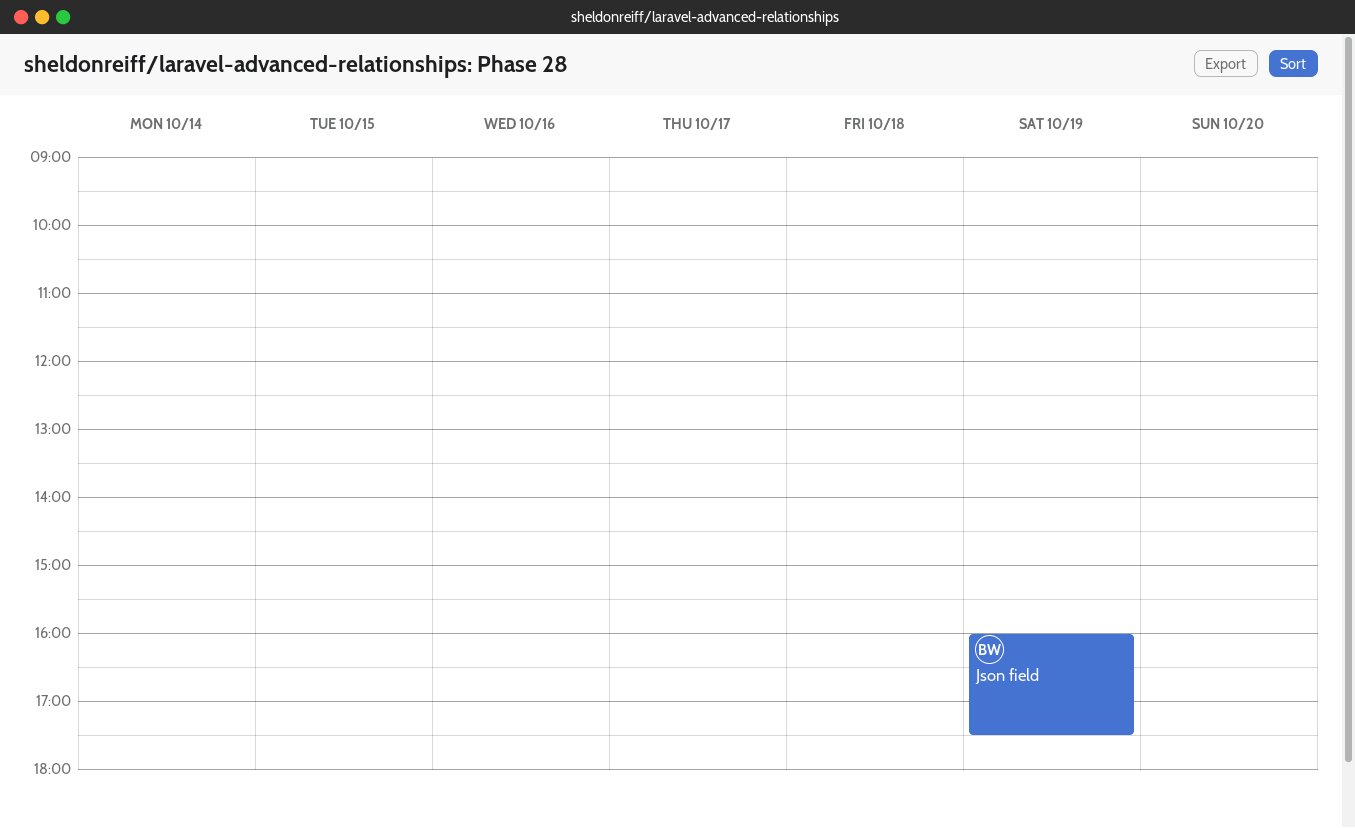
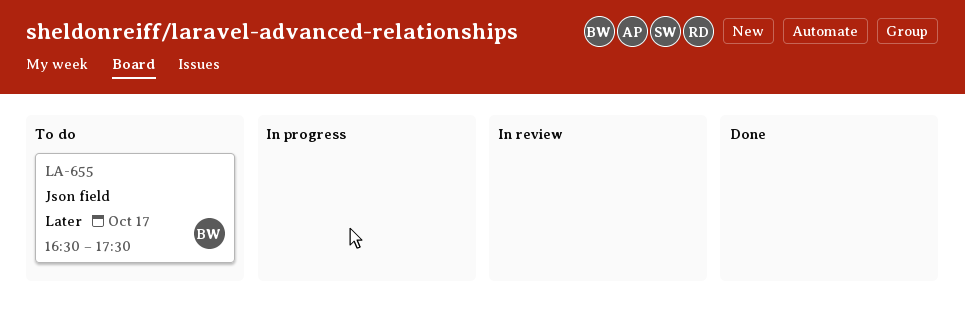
Json field, day: Oct 19 -> Oct 17
Json field, begins: 16:00 -> 16:30

